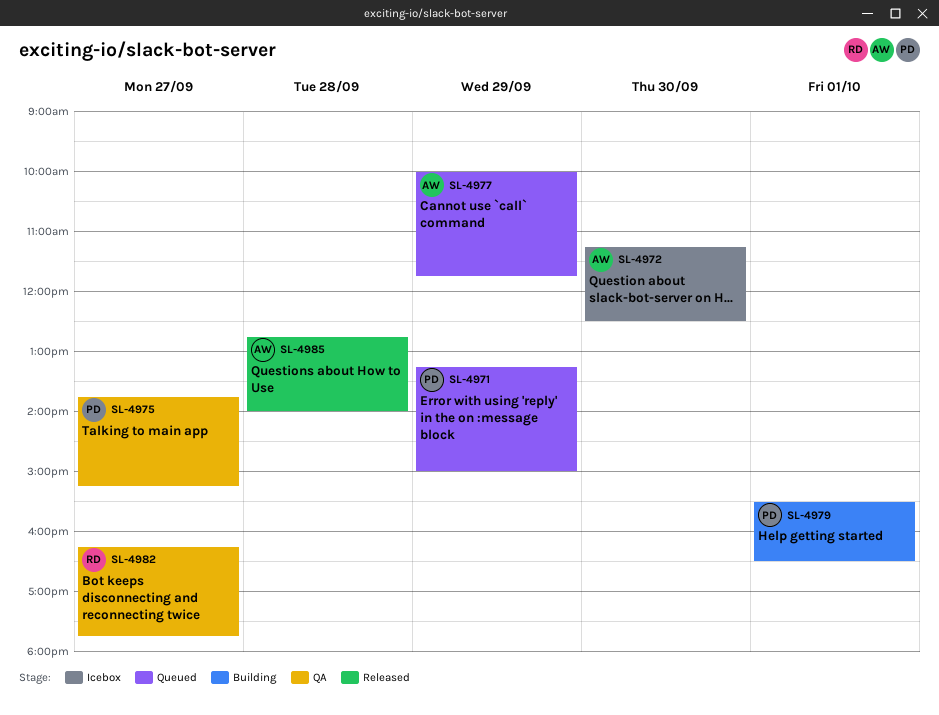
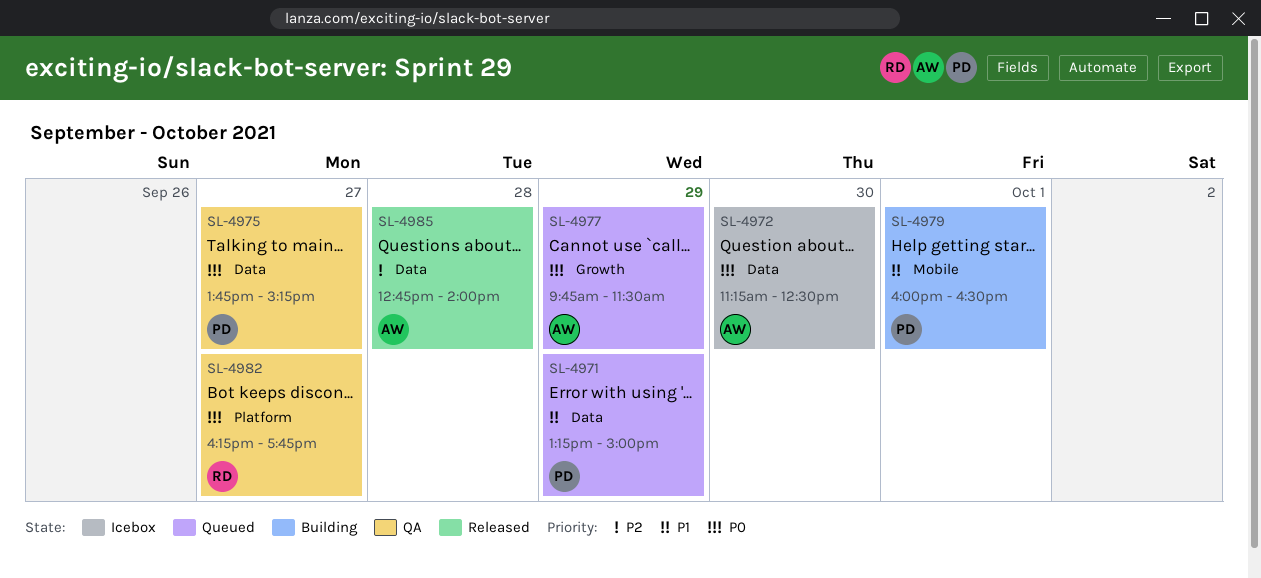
SL-4977, begins: 10:00 -> 09:45
SL-4977, ends: 11:45 -> 11:30
SL-4979, begins: 15:30 -> 16:00

